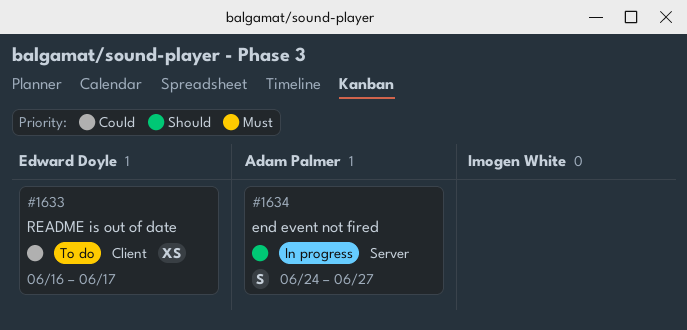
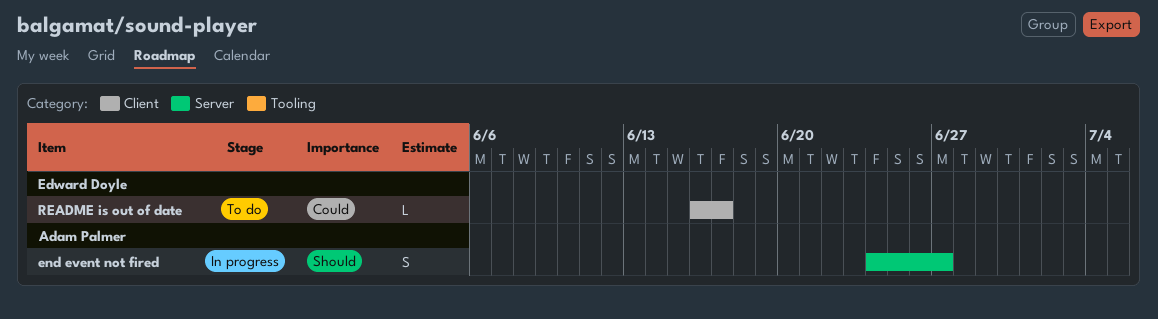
README is out of date, estimate: XS -> L

